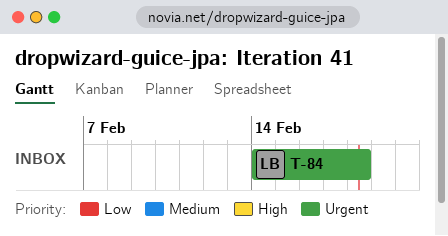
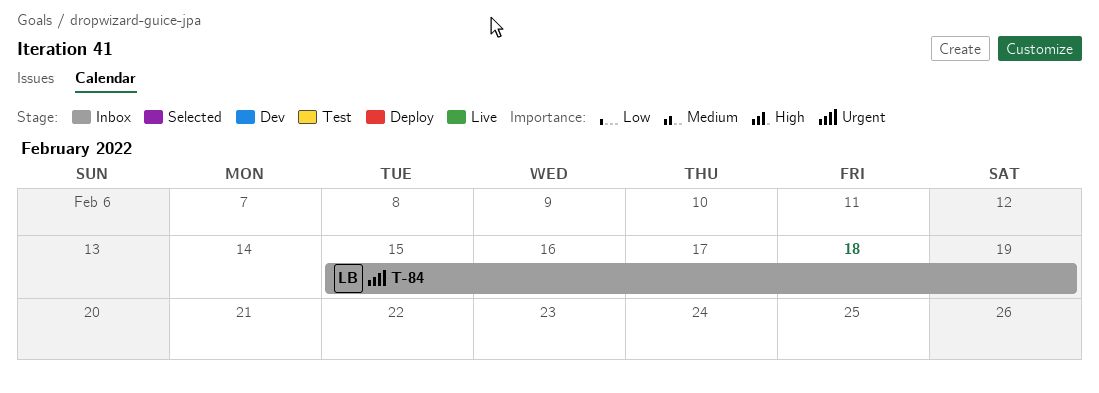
T-84, start: Feb 14 -> Feb 15
T-84, due: Feb 18 -> Feb 19

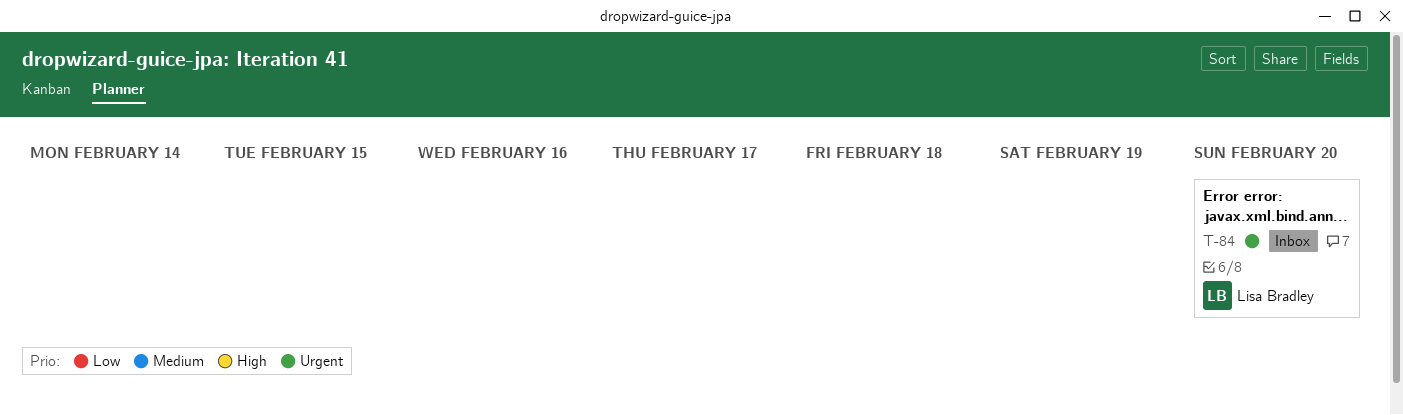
T-84, due: Feb 19 -> Feb 20

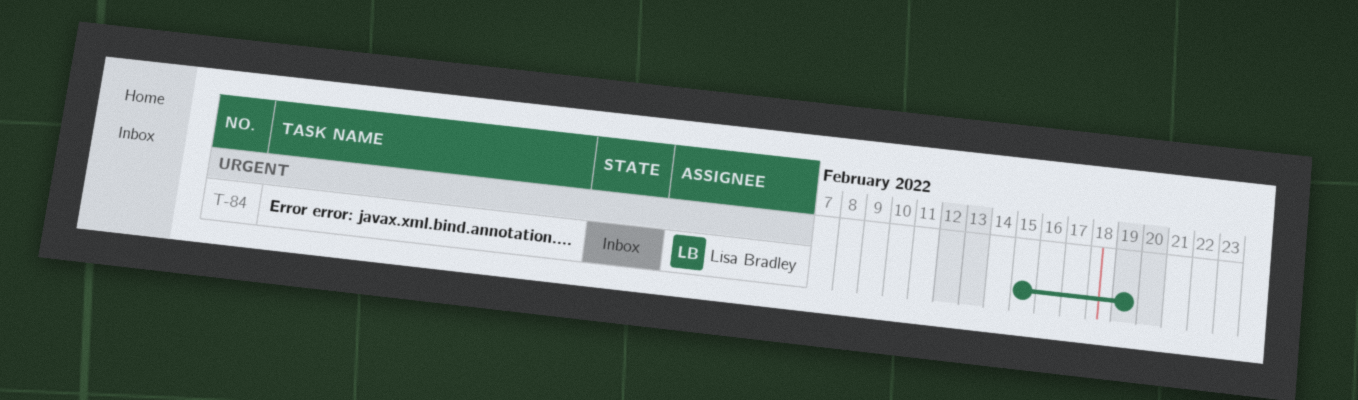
T-84, due: Feb 20 -> Feb 19

